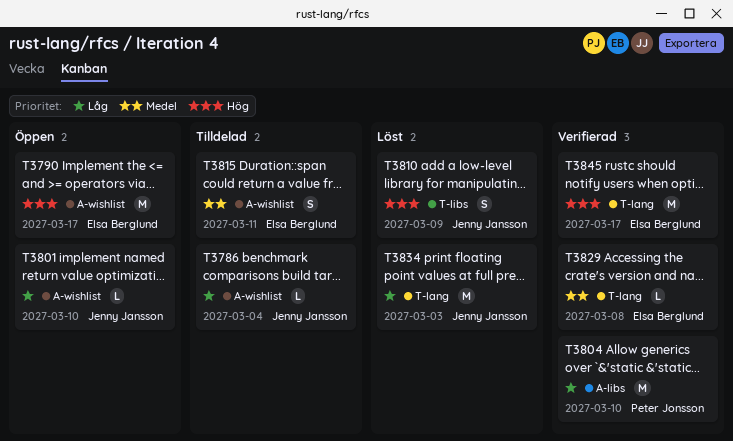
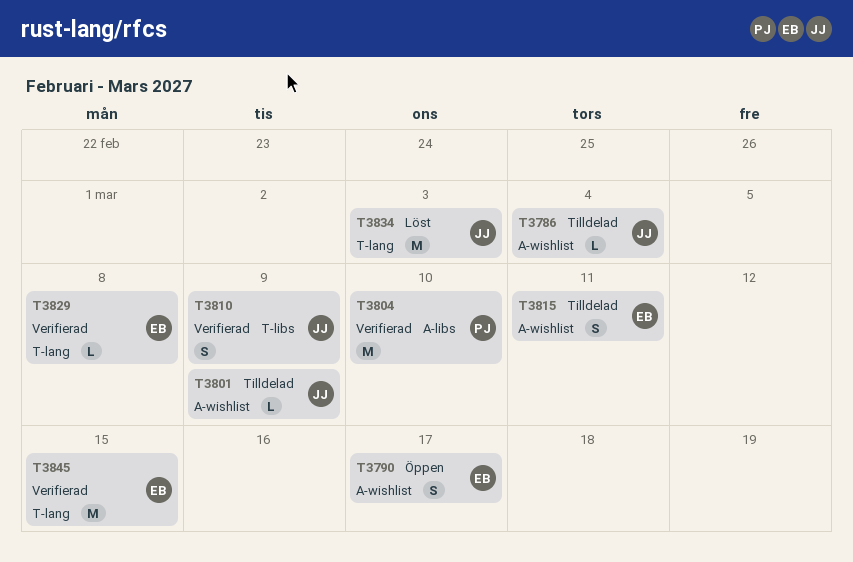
T3790, estimate: M -> S
T3801, status: Öppen -> Tilldelad
T3801, due: Mar 10 -> Mar 9
T3810, status: Löst -> Verifierad
T3845, due: Mar 17 -> Mar 15

